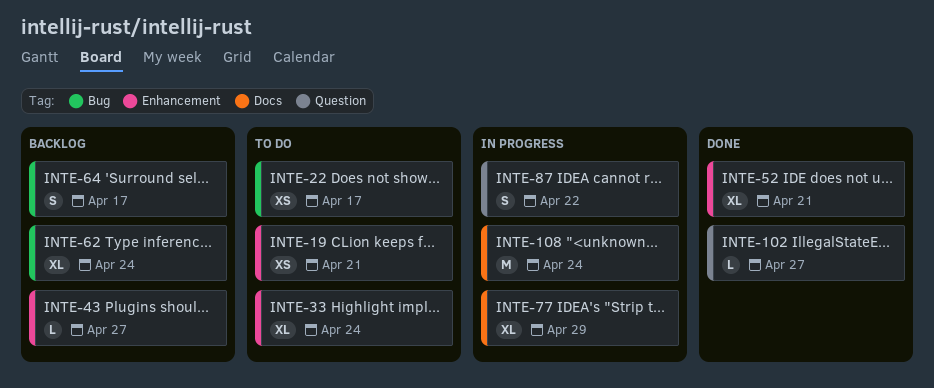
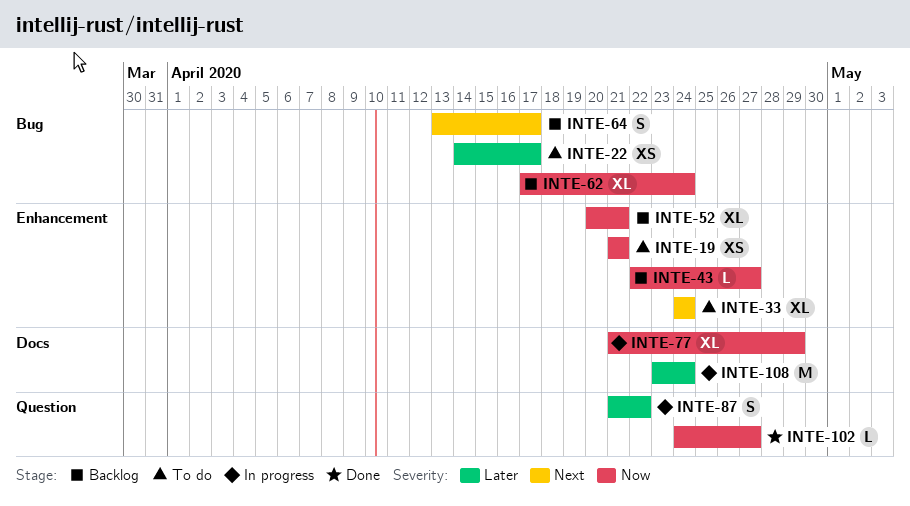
INTE-52, status: Done -> Backlog

